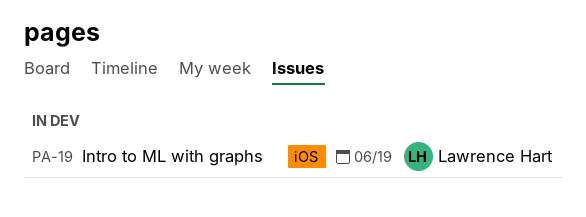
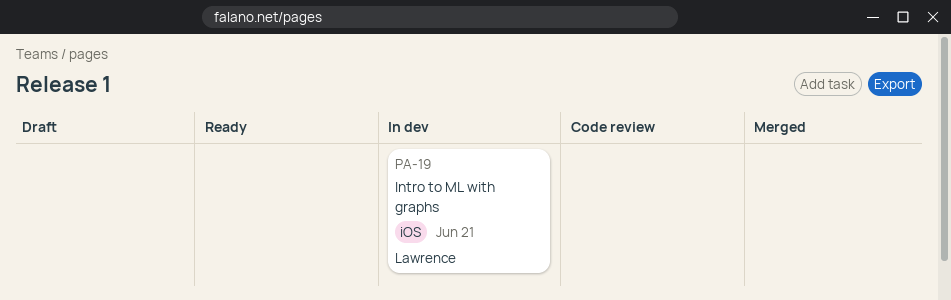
PA-19, due: Jun 19 -> Jun 21

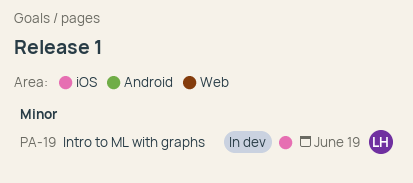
PA-19, due: Jun 21 -> Jun 19

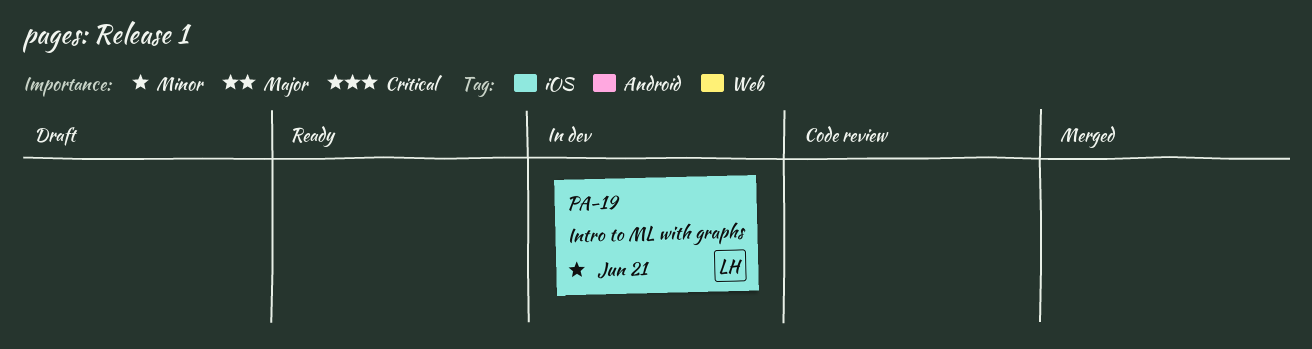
PA-19, due: Jun 19 -> Jun 21

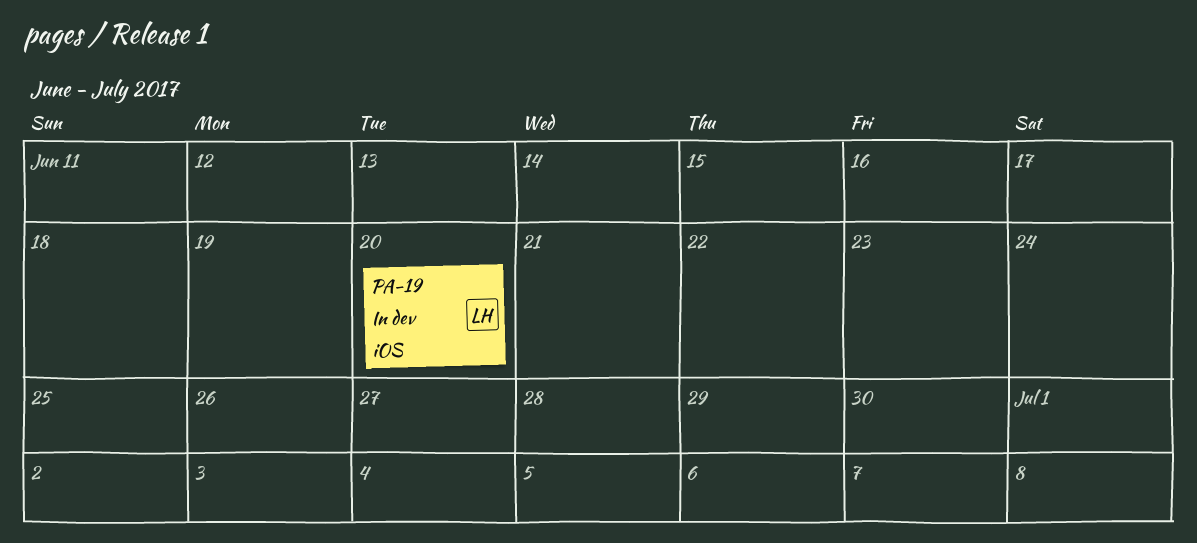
PA-19, due: Jun 21 -> Jun 20

